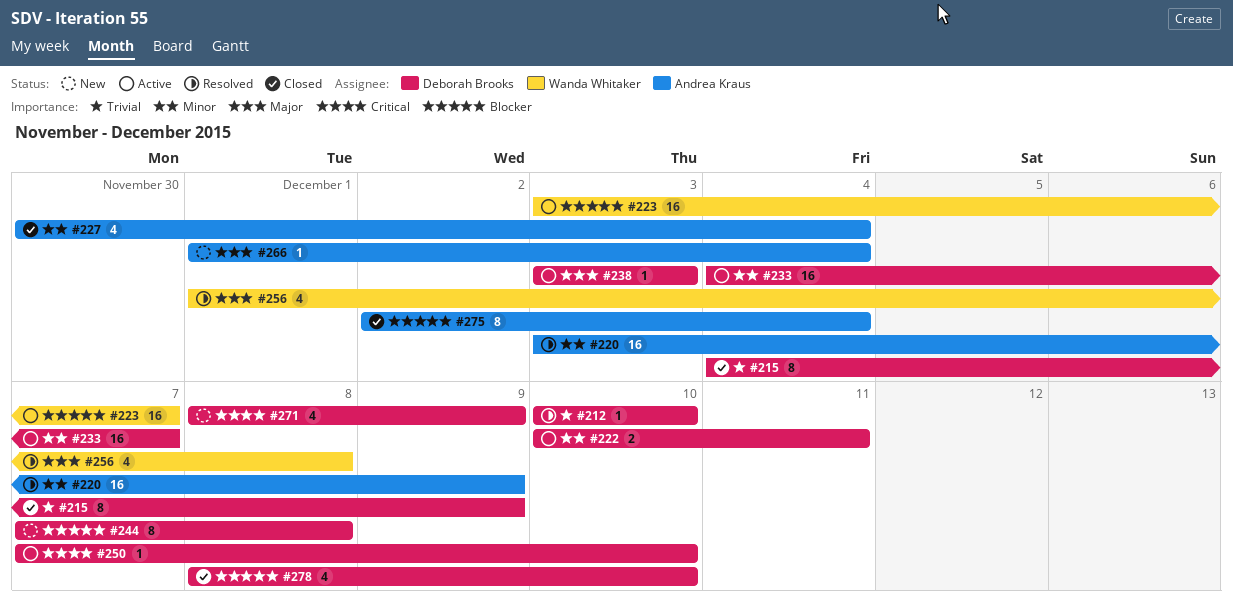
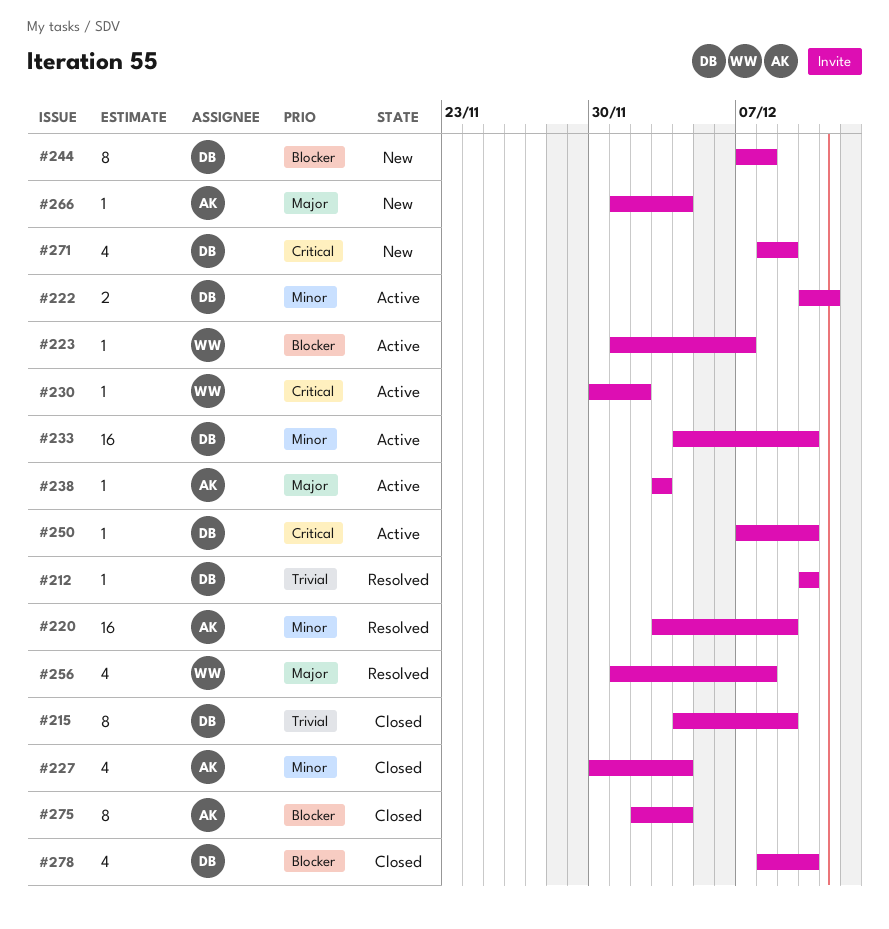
#223, estimate: 16 -> 1
#223, start: Dec 3 -> Dec 1
#230: none -> present
#233, due: Dec 7 -> Dec 10
#238, owner: Deborah Brooks -> Andrea Kraus

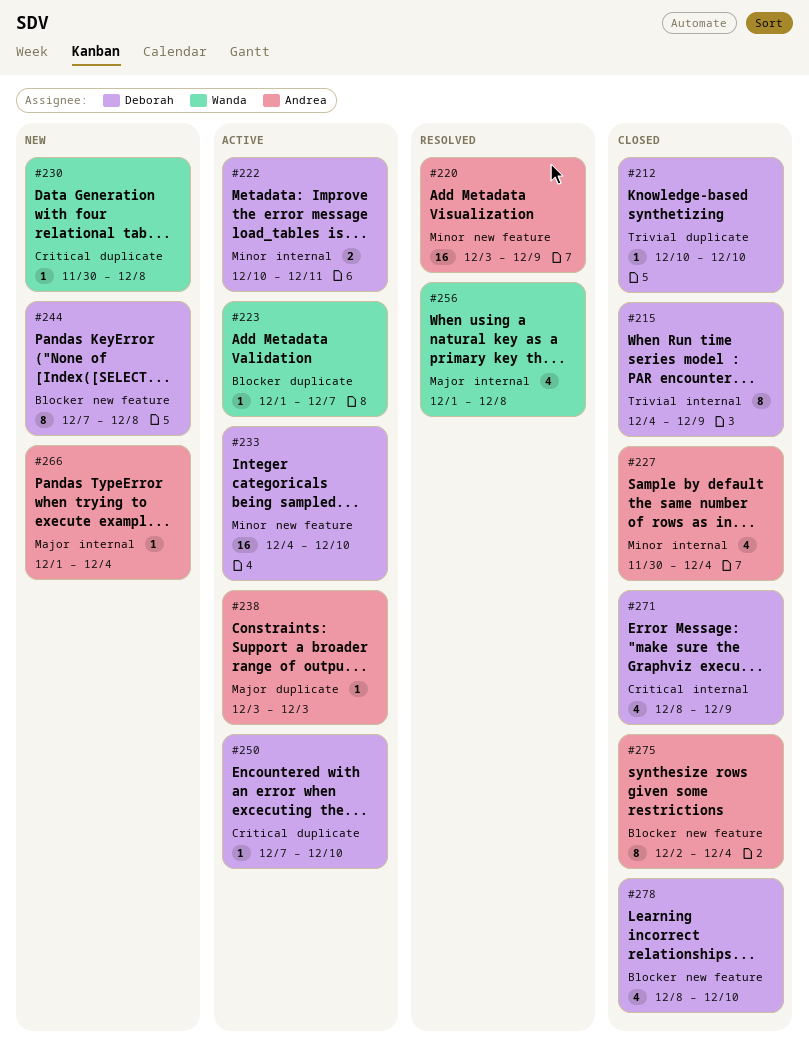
#212, status: Resolved -> Closed
#230, status: Active -> New
#230, due: Dec 2 -> Dec 8
#271, status: New -> Closed

